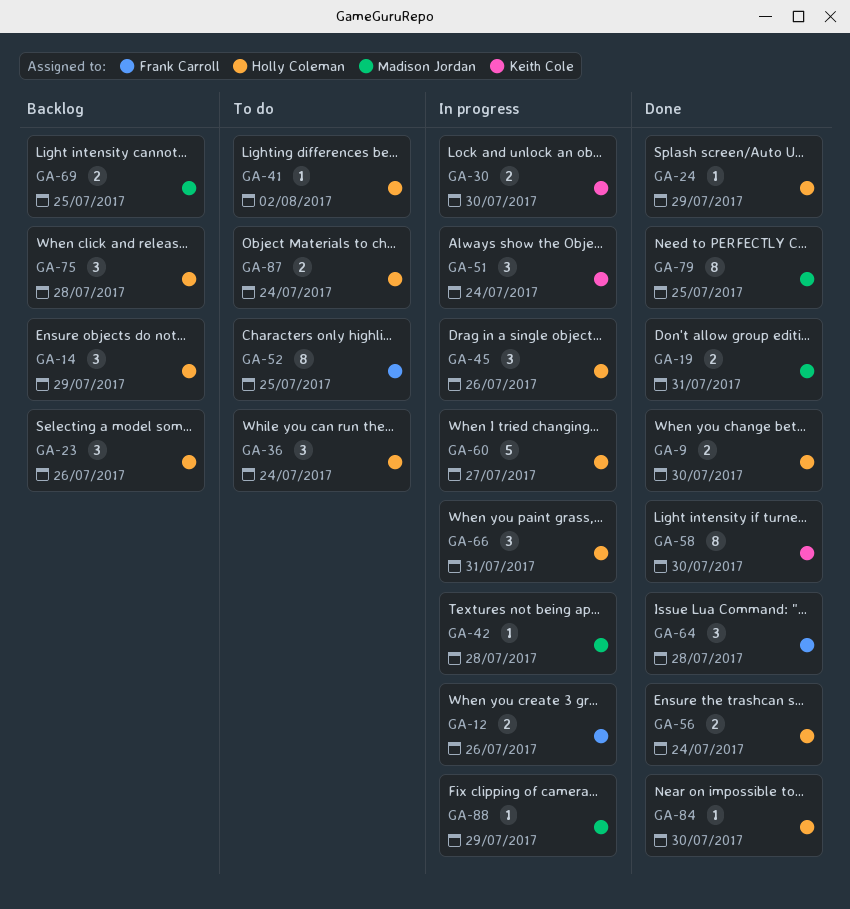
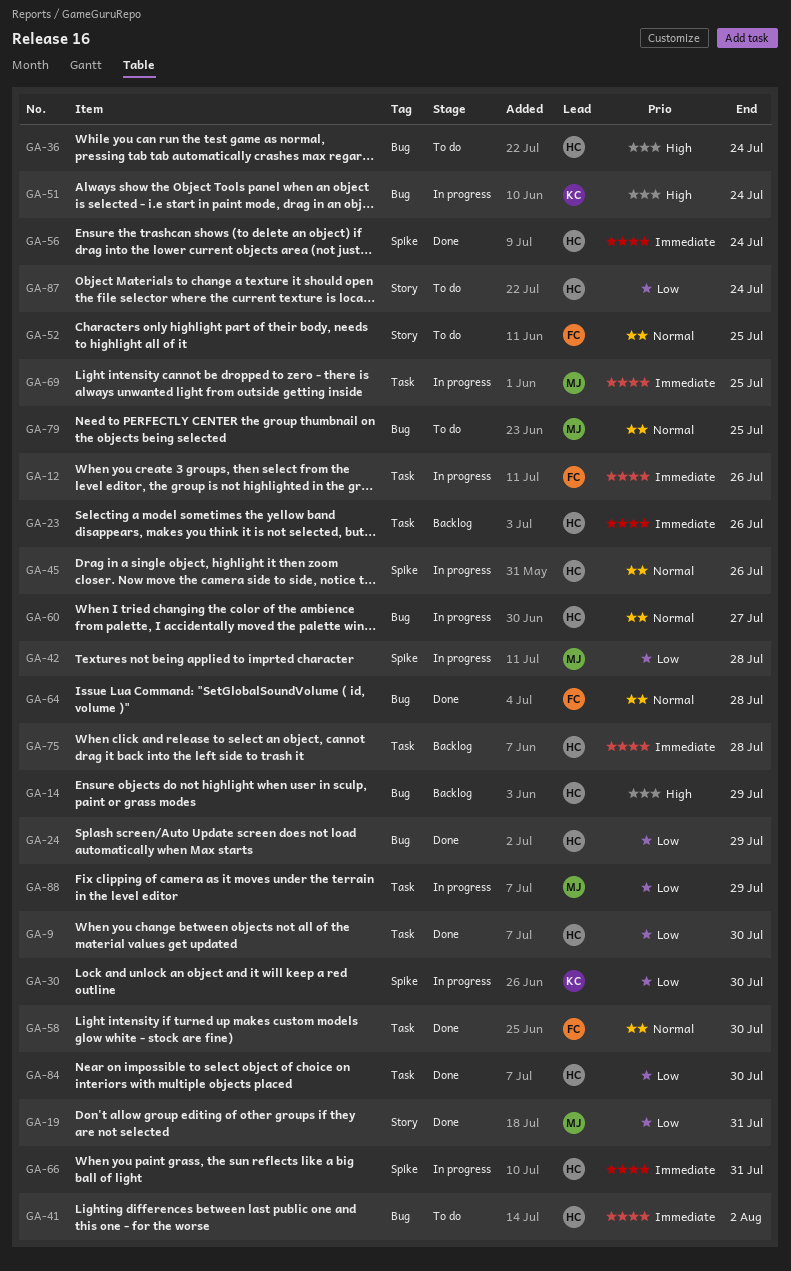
GA-58, owner: Keith Cole -> Frank Carroll
GA-69, status: Backlog -> In progress
GA-79, status: Done -> To do

